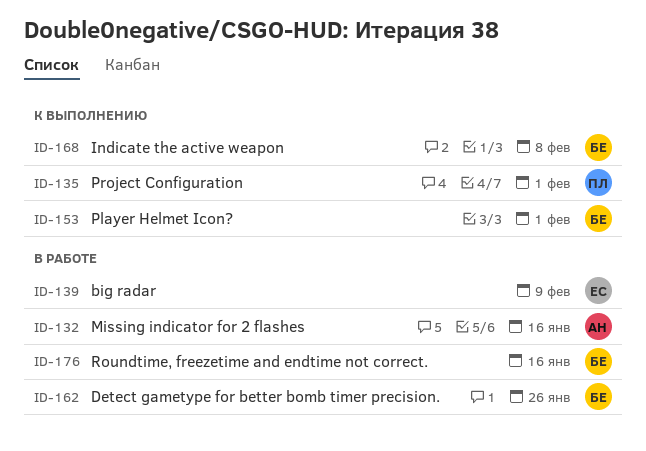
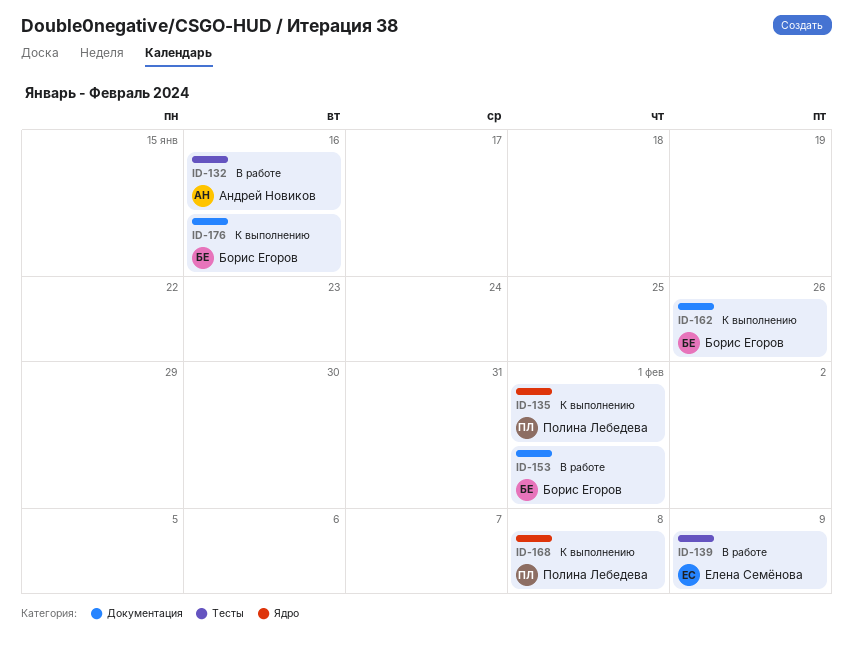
ID-153, status: К выполнению -> В работе
ID-162, status: В работе -> К выполнению
ID-168, owner: Борис Егоров -> Полина Лебедева
ID-176, status: В работе -> К выполнению

